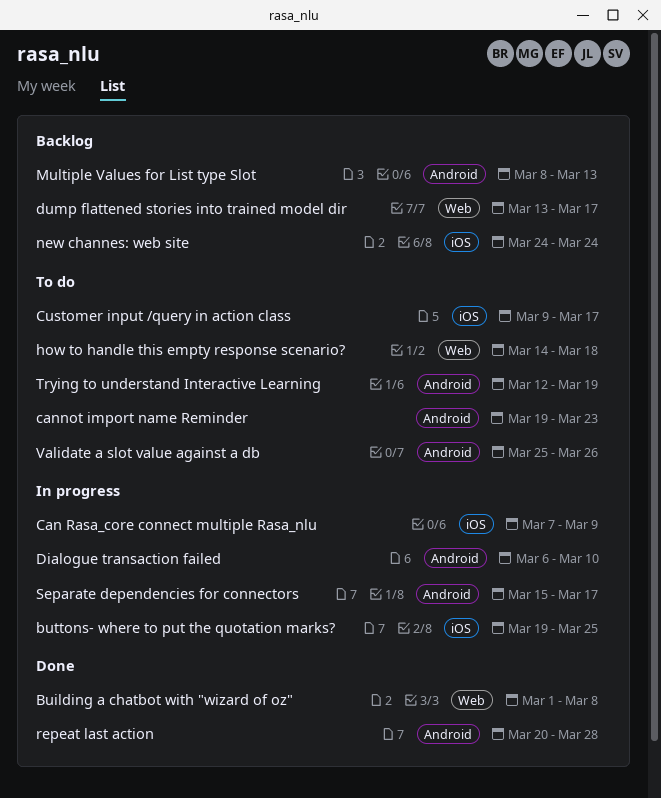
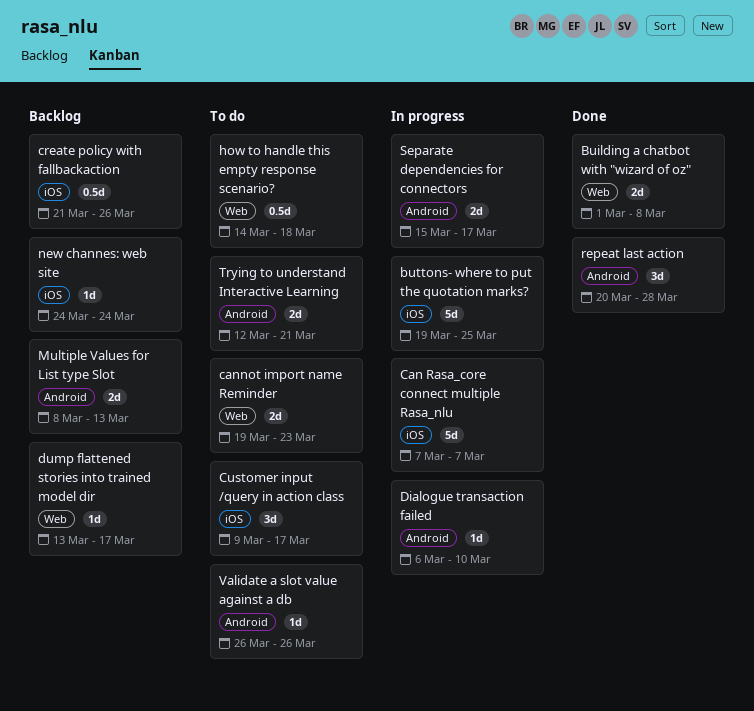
Can Rasa_core connect multiple Rasa_nlu, due: Mar 9 -> Mar 7
cannot import name Reminder, label: Android -> Web
create policy with fallbackaction: none -> present
Trying to understand Interactive Learning, due: Mar 19 -> Mar 21
Validate a slot value against a db, start: Mar 25 -> Mar 26

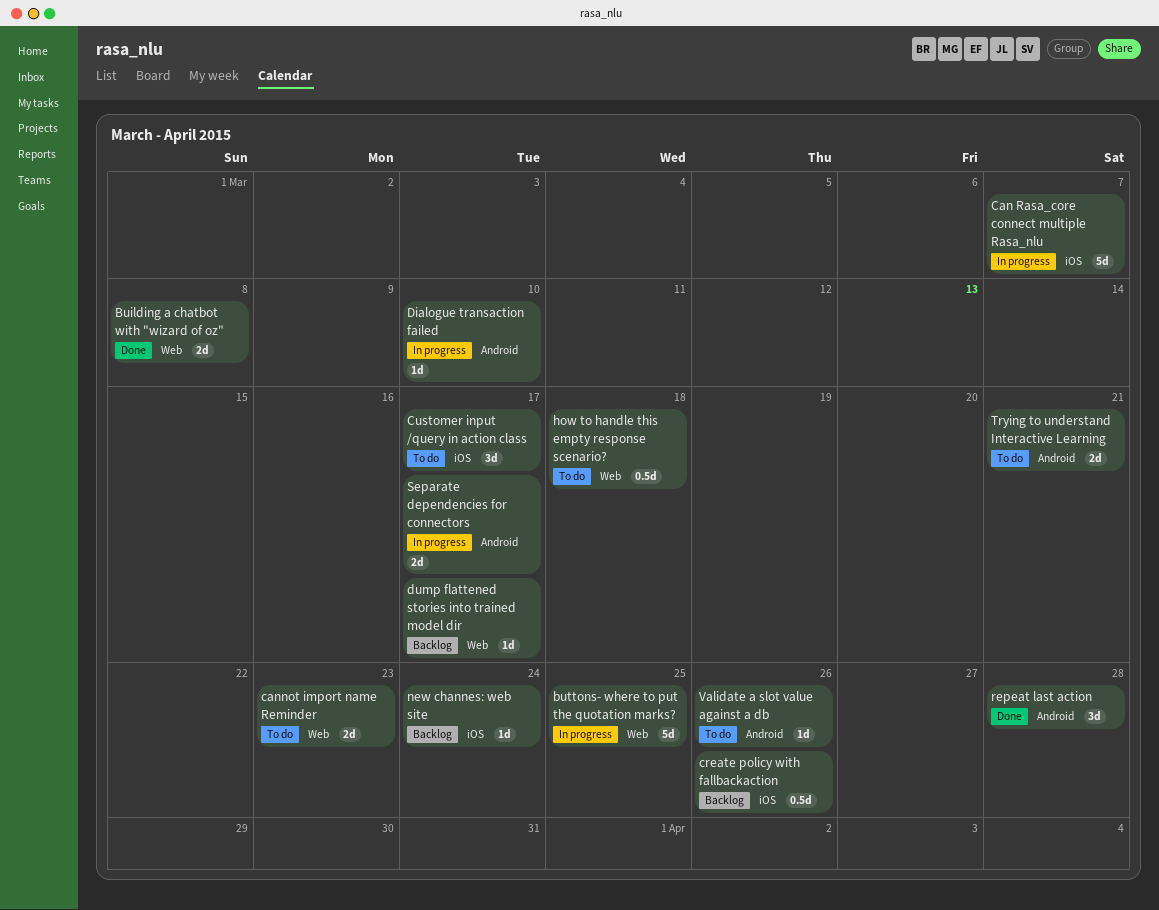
buttons- where to put the quotation marks?, label: iOS -> Web
Multiple Values for List type Slot: present -> none

